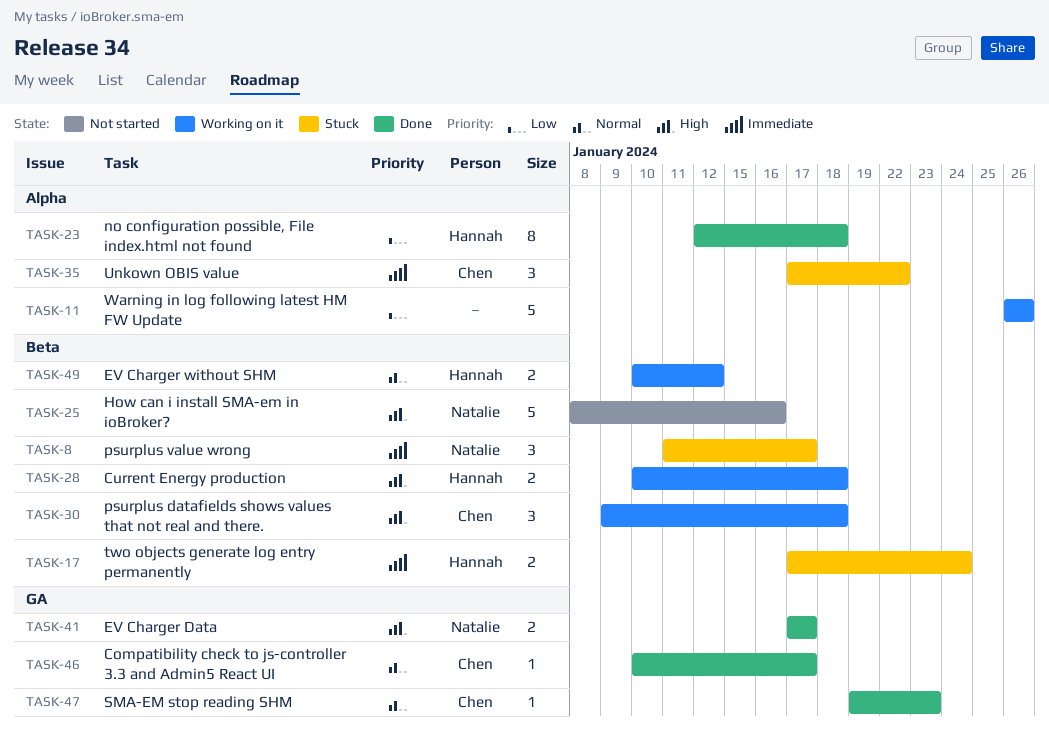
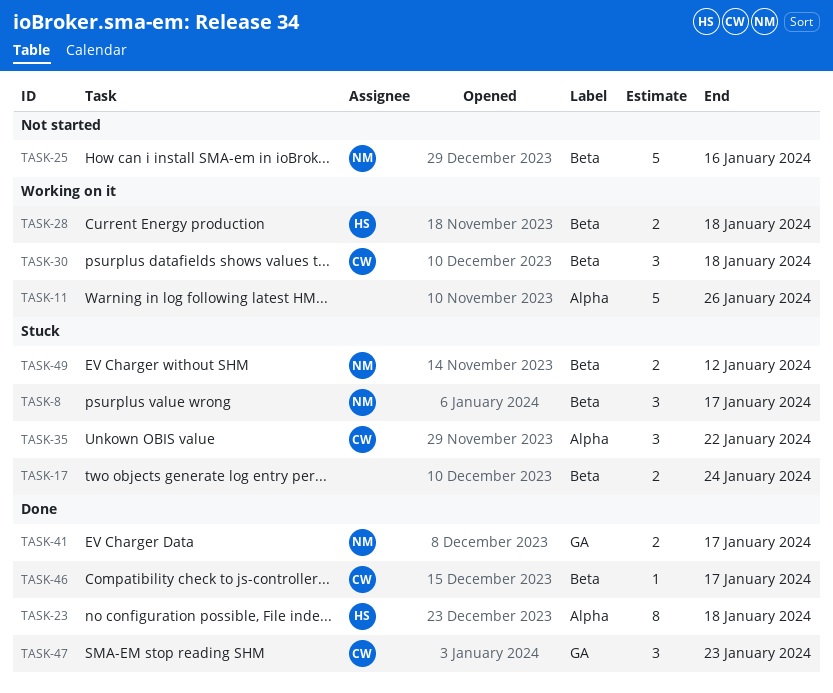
TASK-17, owner: Hannah -> none
TASK-46, label: GA -> Beta
TASK-47, estimate: 1 -> 3
TASK-49, status: Working on it -> Stuck
TASK-49, owner: Hannah -> Natalie

